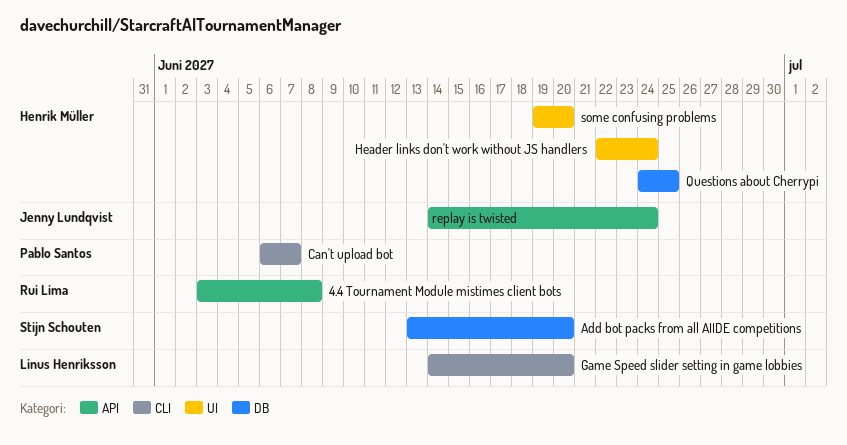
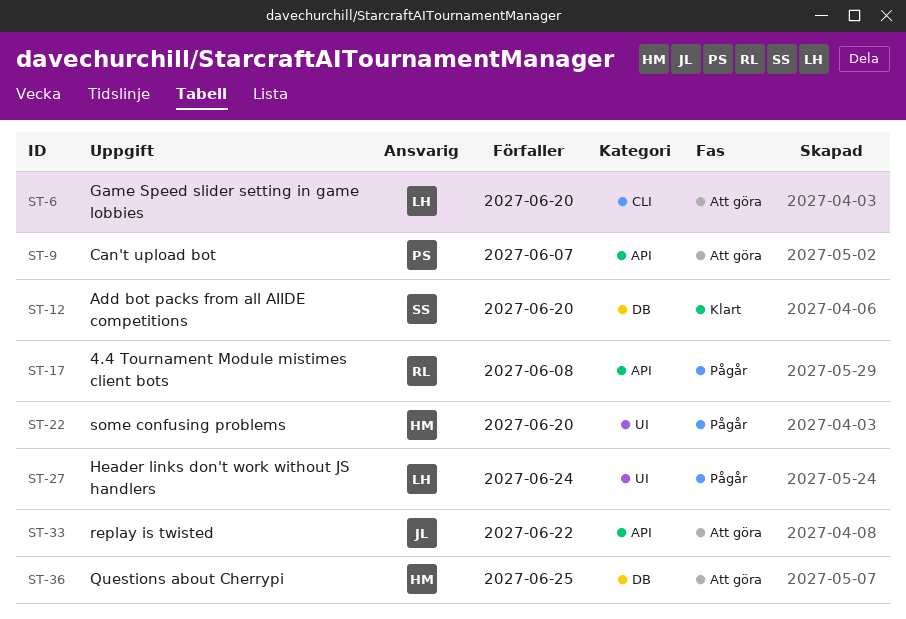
Can't upload bot, label: CLI -> API
Header links don't work without JS handlers, owner: Henrik Müller -> Linus Henriksson
replay is twisted, due: Jun 24 -> Jun 22

